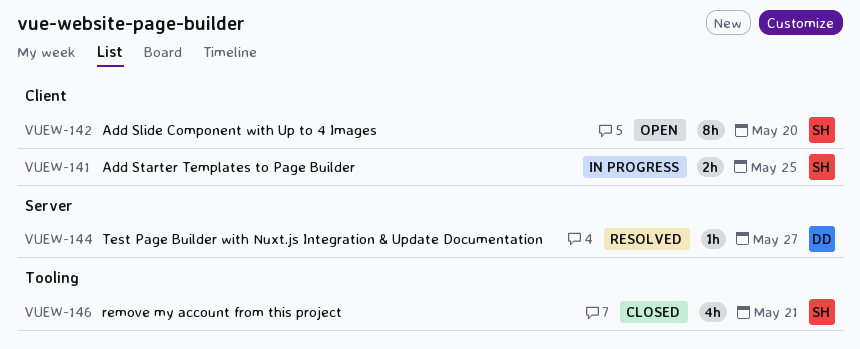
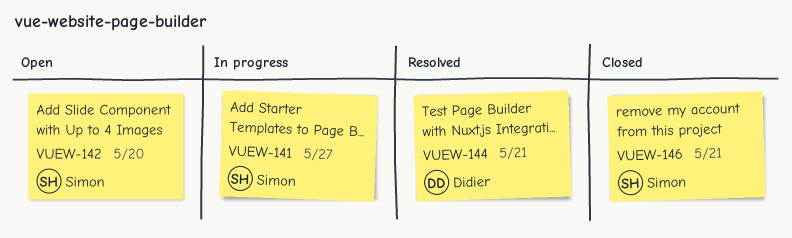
VUEW-141, due: May 25 -> May 27
VUEW-144, due: May 27 -> May 21

